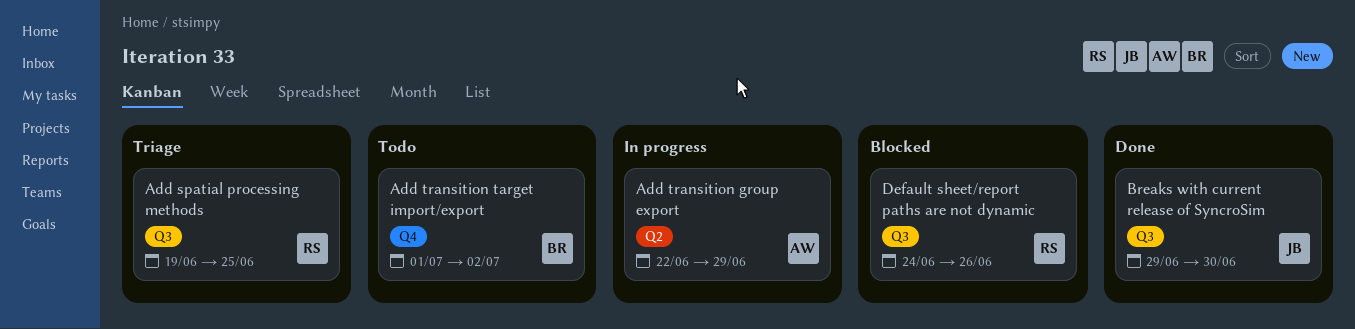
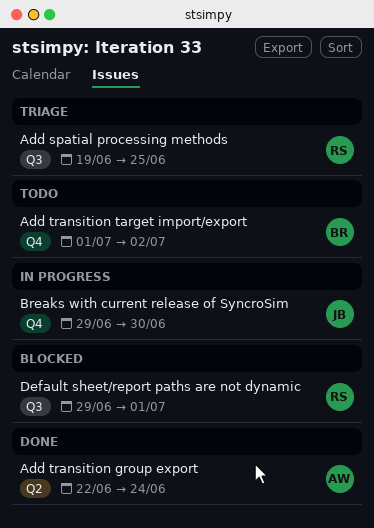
Add transition group export, status: In progress -> Done
Add transition group export, due: Jun 29 -> Jun 24
Breaks with current release of SyncroSim, status: Done -> In progress
Breaks with current release of SyncroSim, label: Q3 -> Q4
Default sheet/report paths are not dynamic, start: Jun 24 -> Jun 29
Default sheet/report paths are not dynamic, due: Jun 26 -> Jul 1

